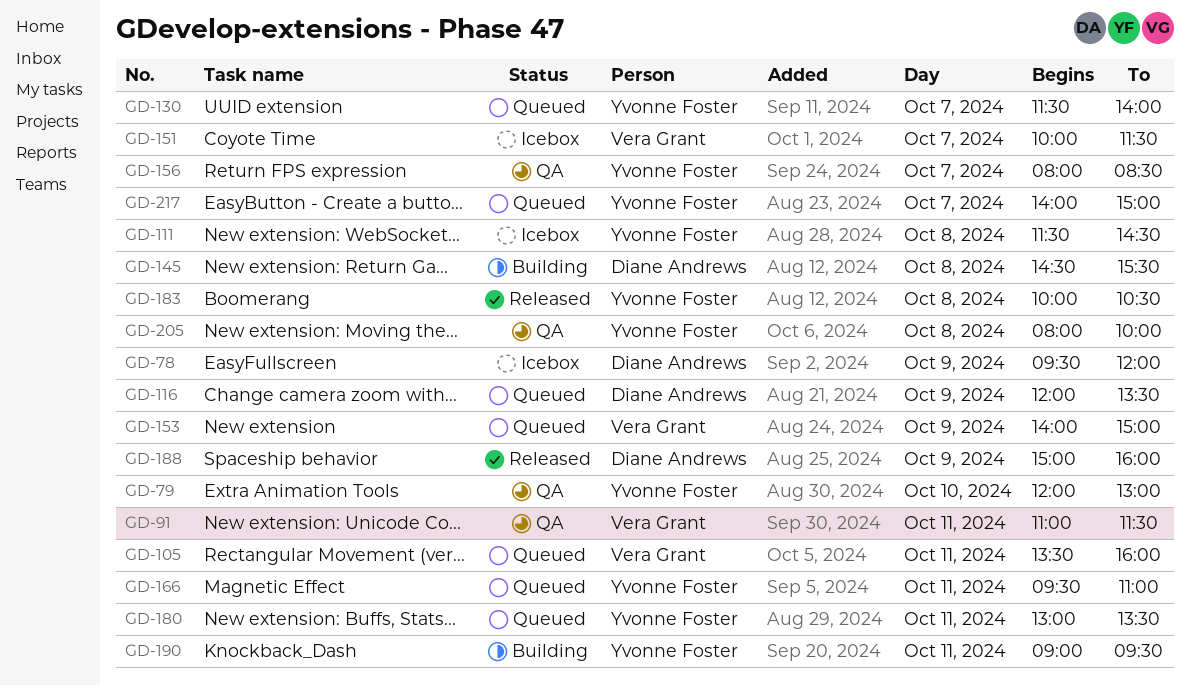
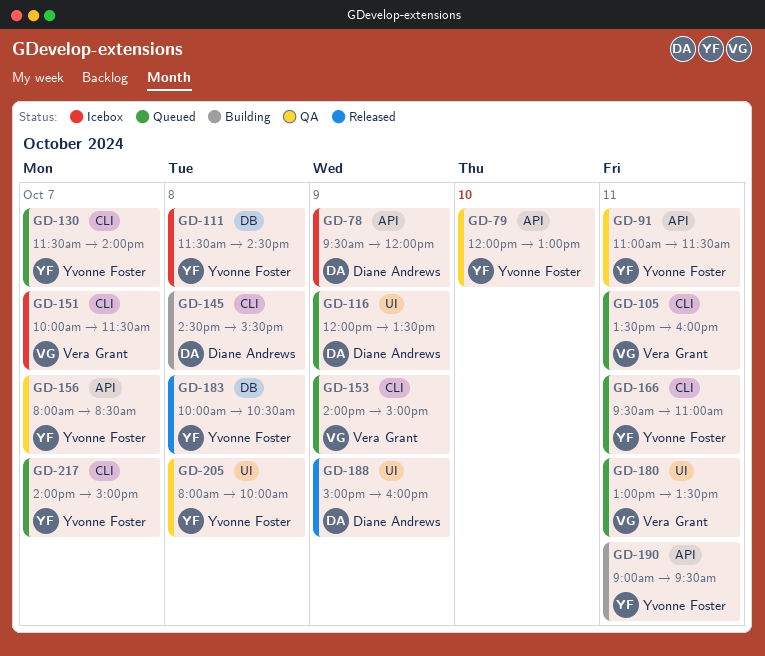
GD-91, owner: Vera Grant -> Yvonne Foster
GD-180, owner: Yvonne Foster -> Vera Grant

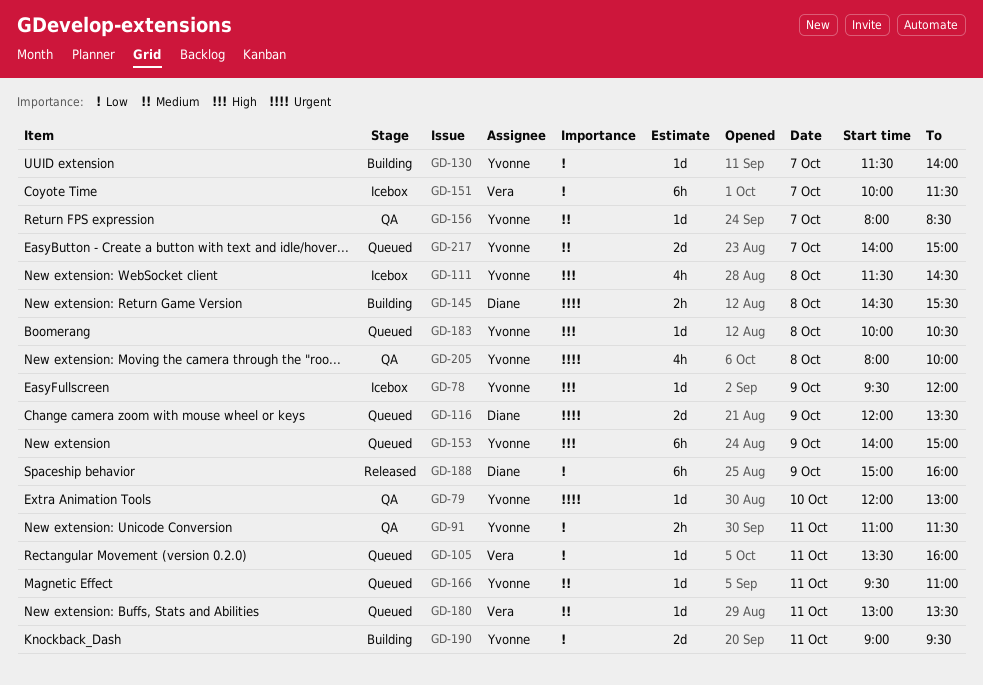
GD-78, owner: Diane Andrews -> Yvonne Foster
GD-130, status: Queued -> Building
GD-153, owner: Vera Grant -> Yvonne Foster
GD-183, status: Released -> Queued

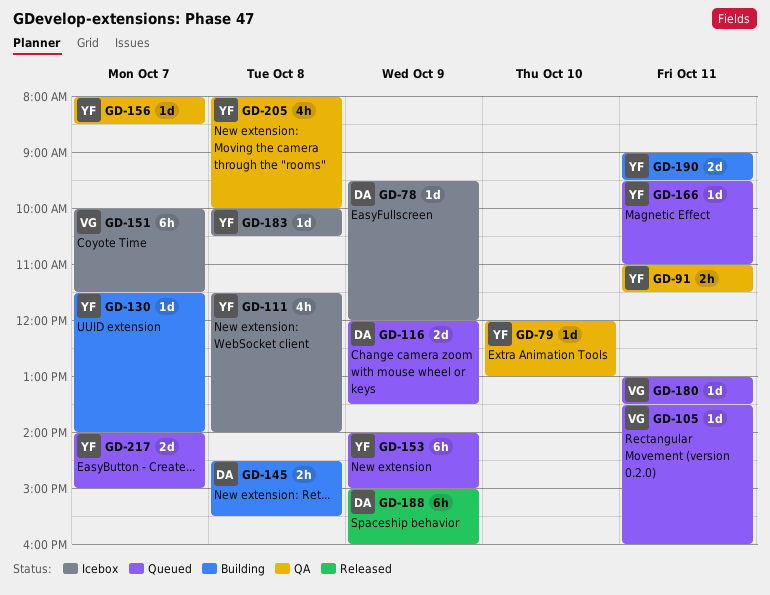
GD-78, owner: Yvonne -> Diane
GD-111, ends: 14:30 -> 14:00
GD-183, status: Queued -> Icebox

